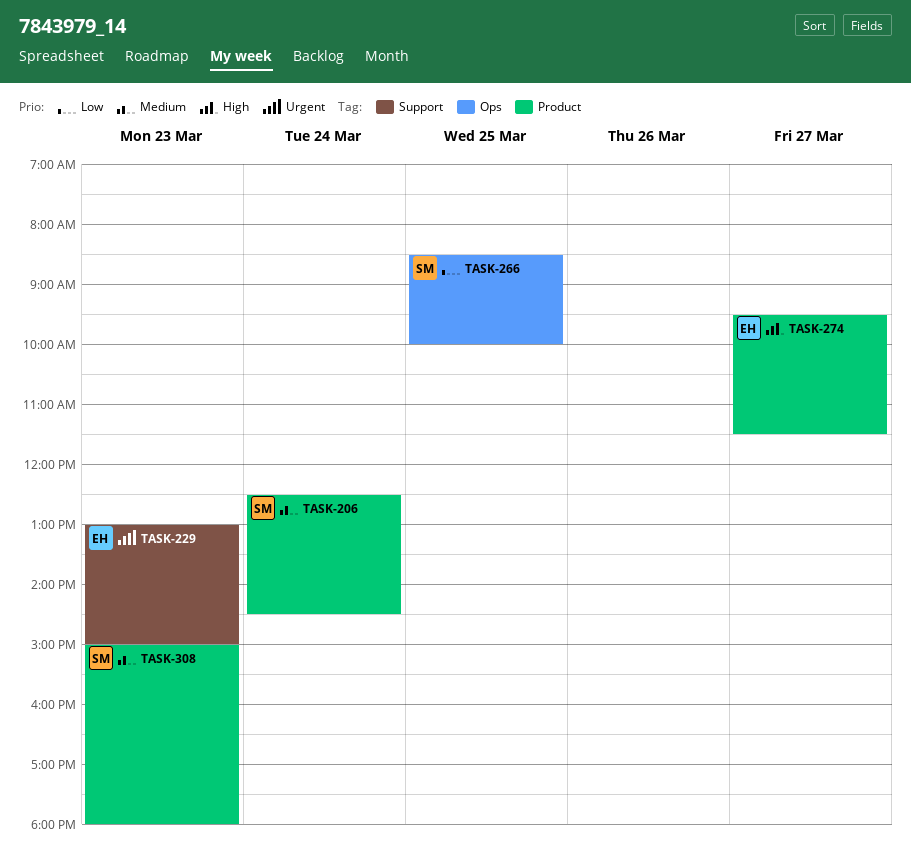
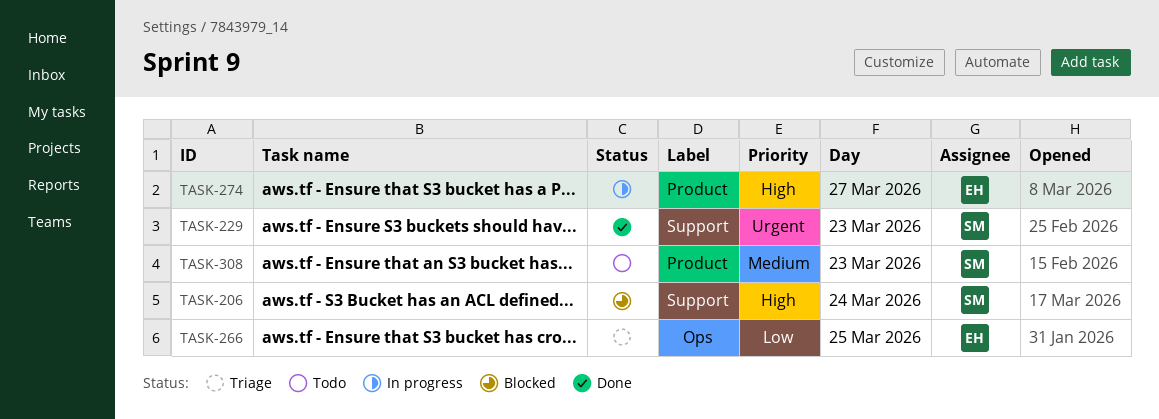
TASK-206, priority: Medium -> High
TASK-206, label: Product -> Support
TASK-229, owner: EH -> SM
TASK-266, owner: SM -> EH

